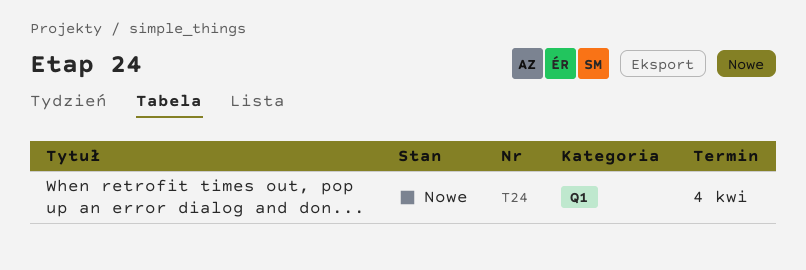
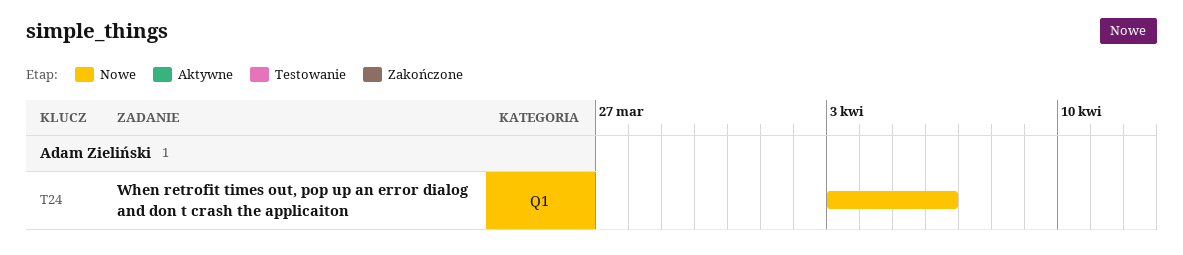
T24, due: Apr 4 -> Apr 6

